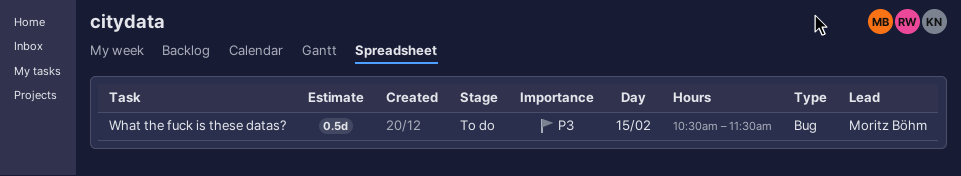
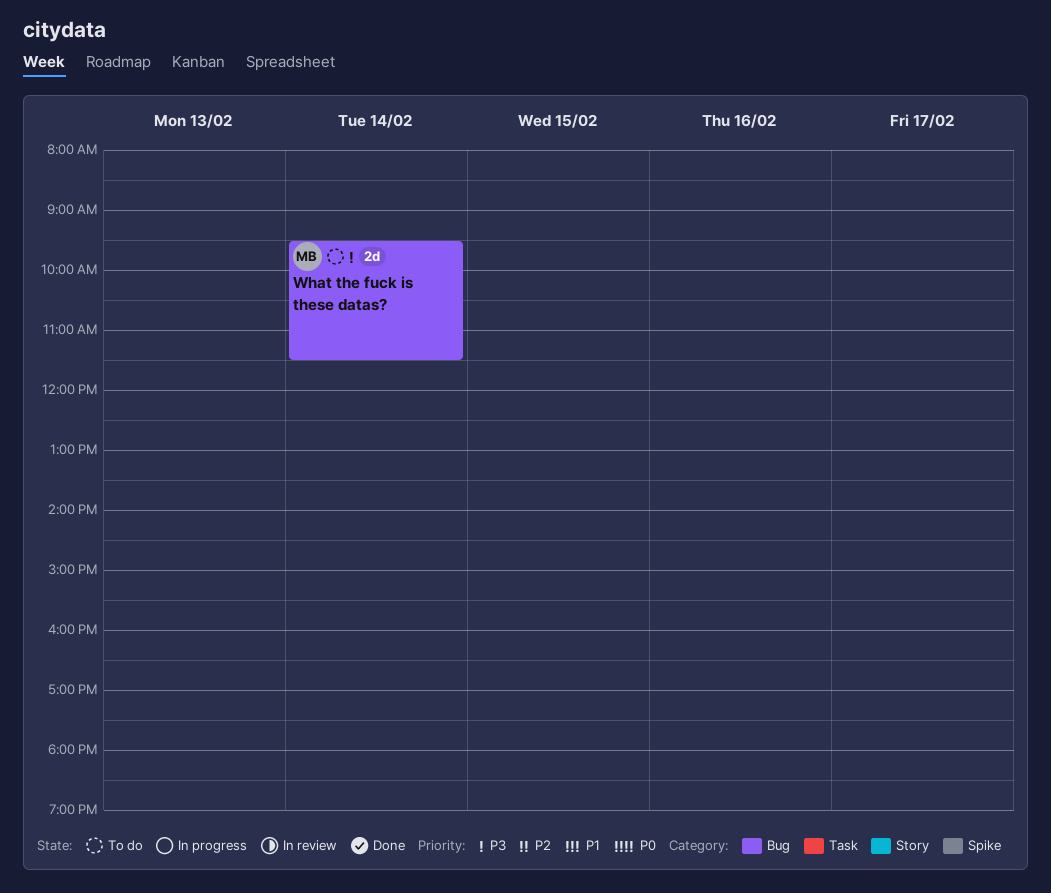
What the fuck is these datas?, estimate: 0.5d -> 2d
What the fuck is these datas?, day: Feb 15 -> Feb 14
What the fuck is these datas?, begins: 10:30 -> 09:30

